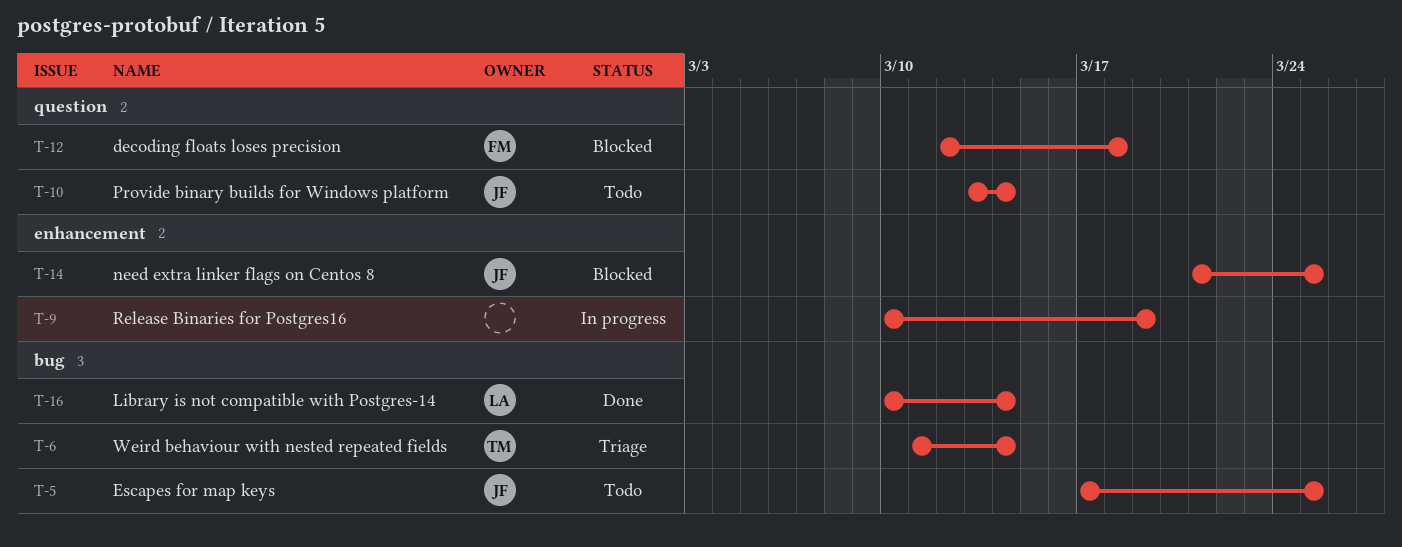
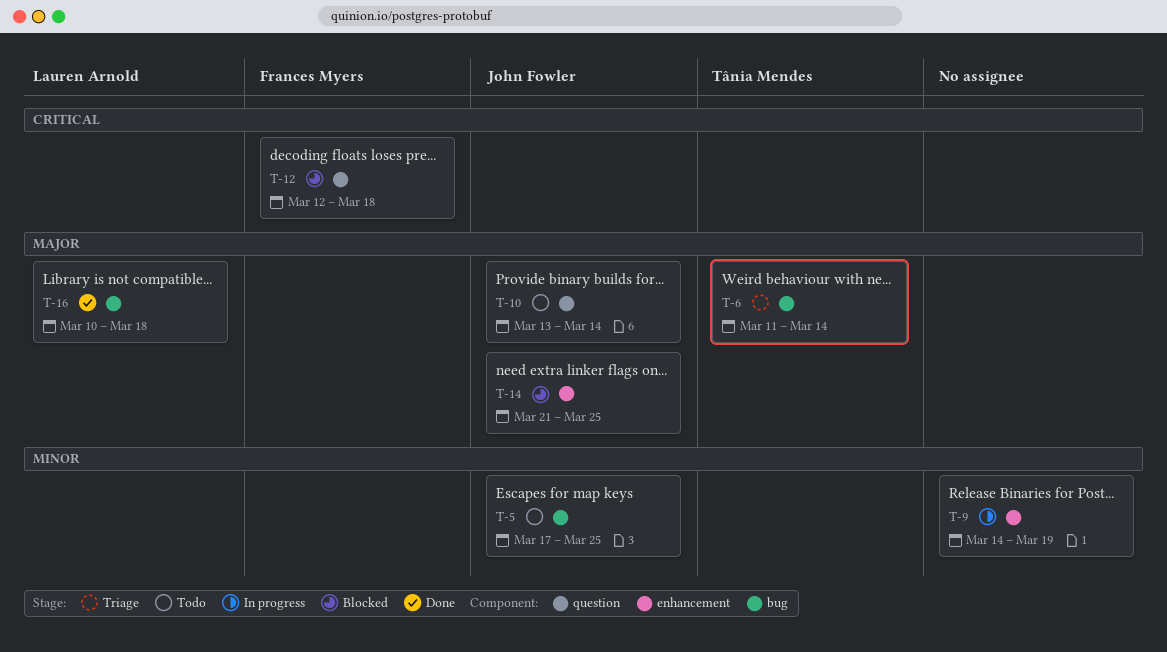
T-9, start: Mar 10 -> Mar 14
T-16, due: Mar 14 -> Mar 18

